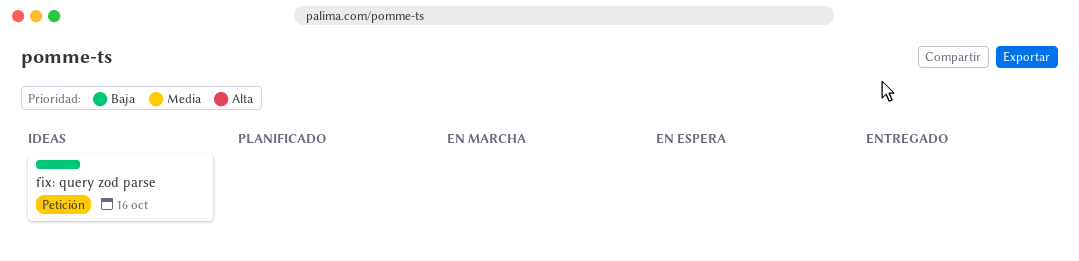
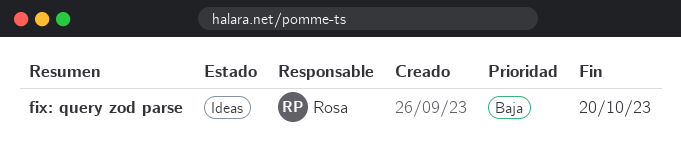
fix: query zod parse, due: Oct 16 -> Oct 20

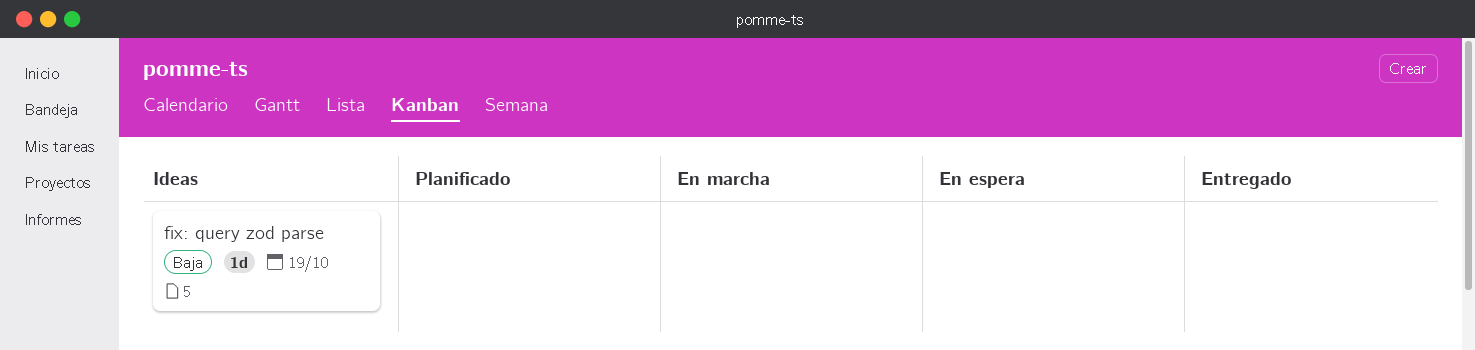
fix: query zod parse, due: Oct 20 -> Oct 19

